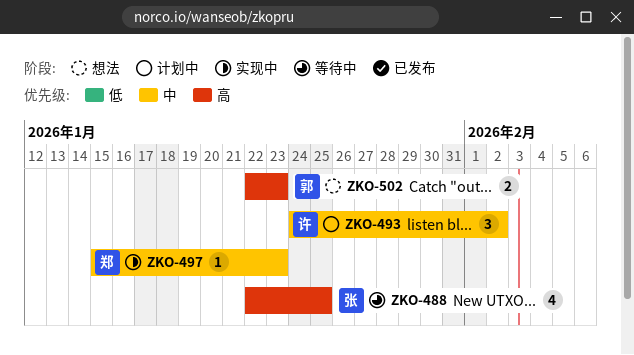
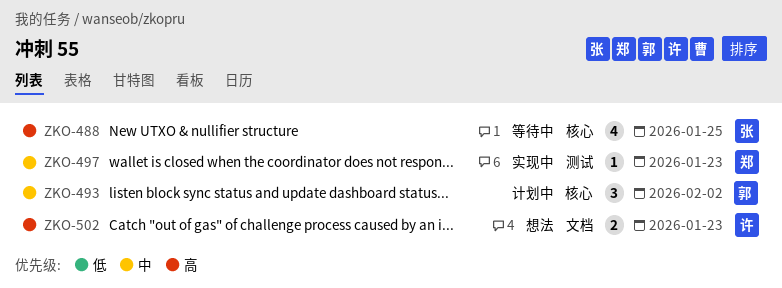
ZKO-493, owner: 许 -> 郭
ZKO-502, owner: 郭 -> 许

